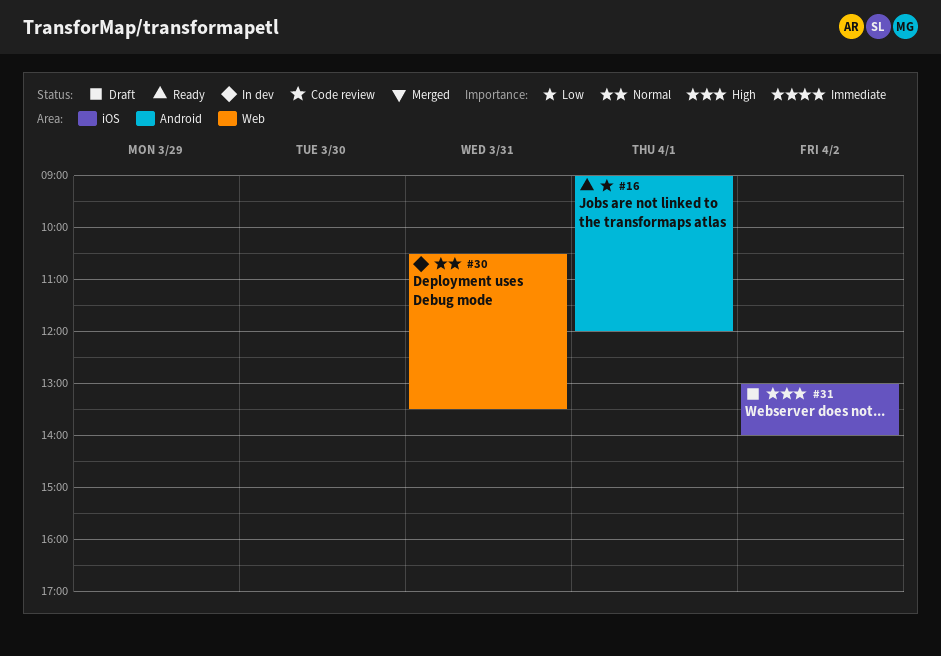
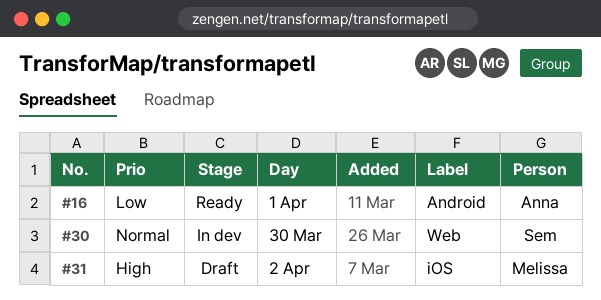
#30, day: Mar 31 -> Mar 30

